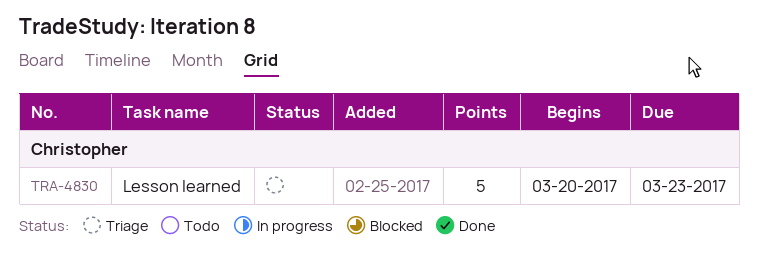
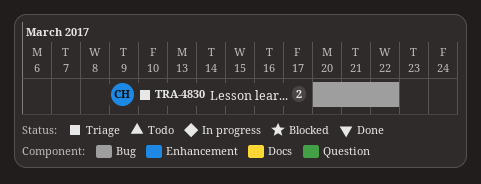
TRA-4830, estimate: 5 -> 2
TRA-4830, due: Mar 23 -> Mar 22

